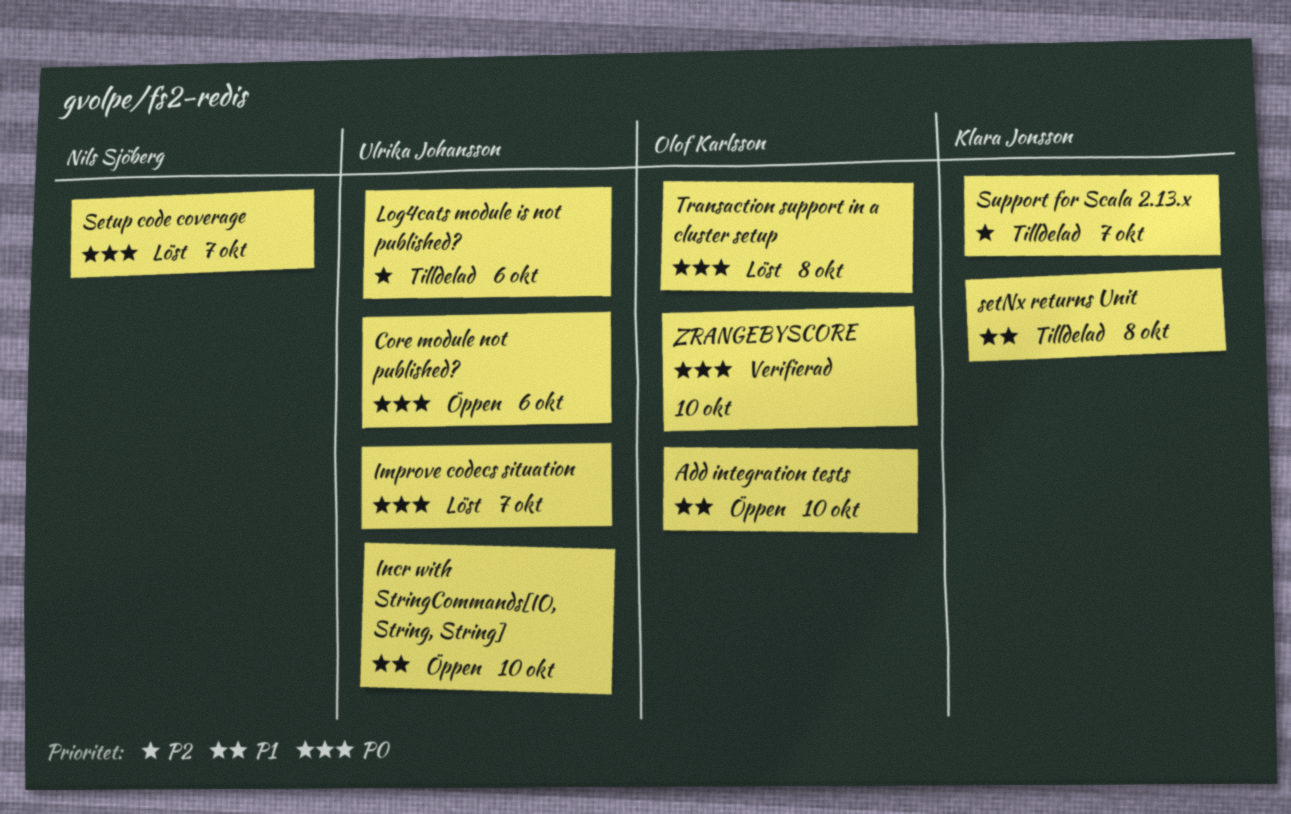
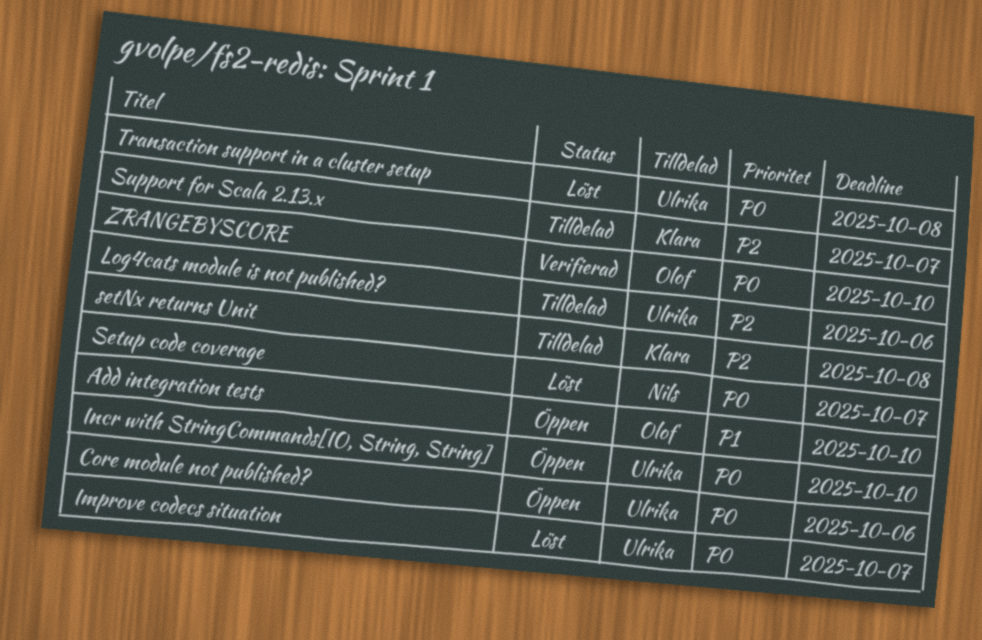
Incr with StringCommands[IO, String, String], priority: P1 -> P0
setNx returns Unit, priority: P1 -> P2
Transaction support in a cluster setup, owner: Olof Karlsson -> Ulrika Johansson

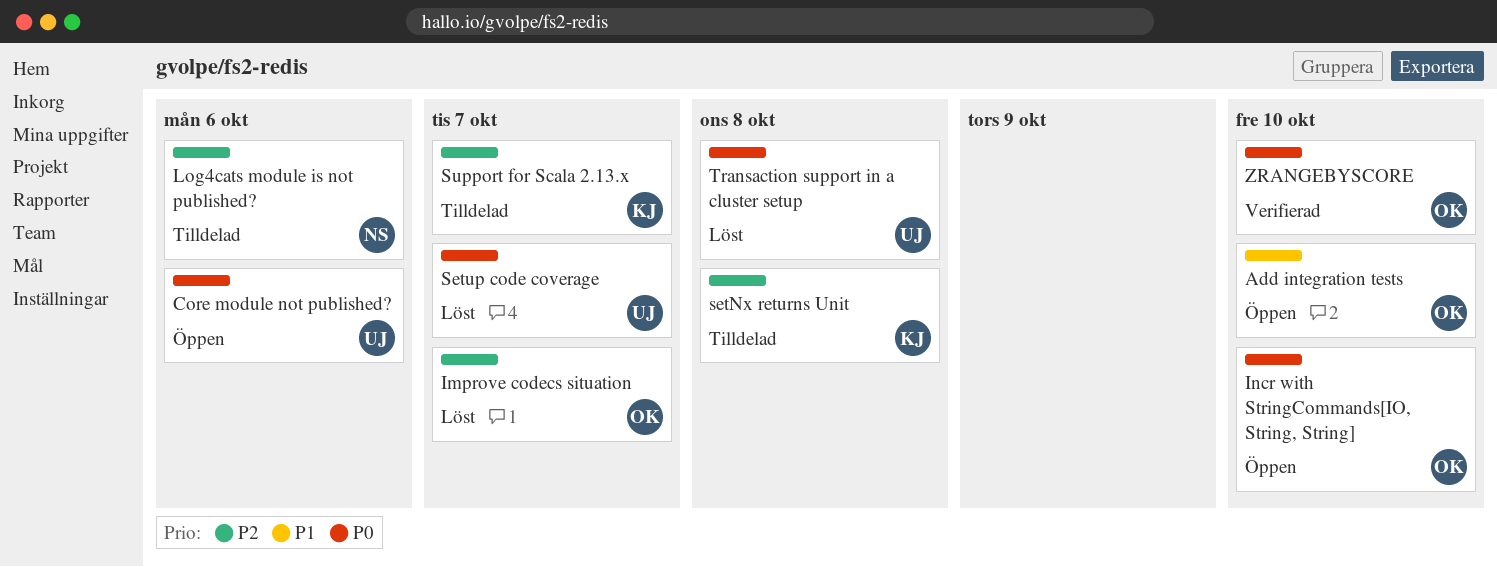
Improve codecs situation, owner: Ulrika -> Olof
Improve codecs situation, priority: P0 -> P2
Incr with StringCommands[IO, String, String], owner: Ulrika -> Olof
Log4cats module is not published?, owner: Ulrika -> Nils
Setup code coverage, owner: Nils -> Ulrika

